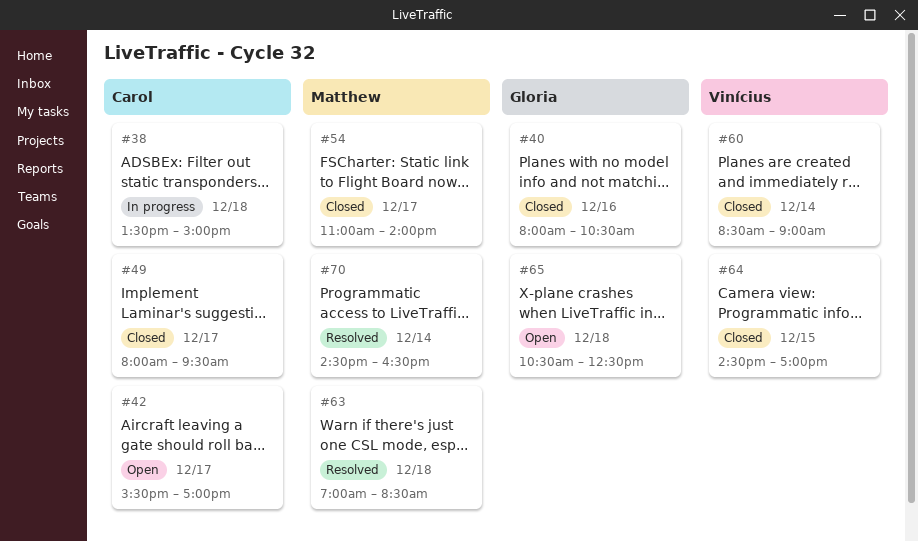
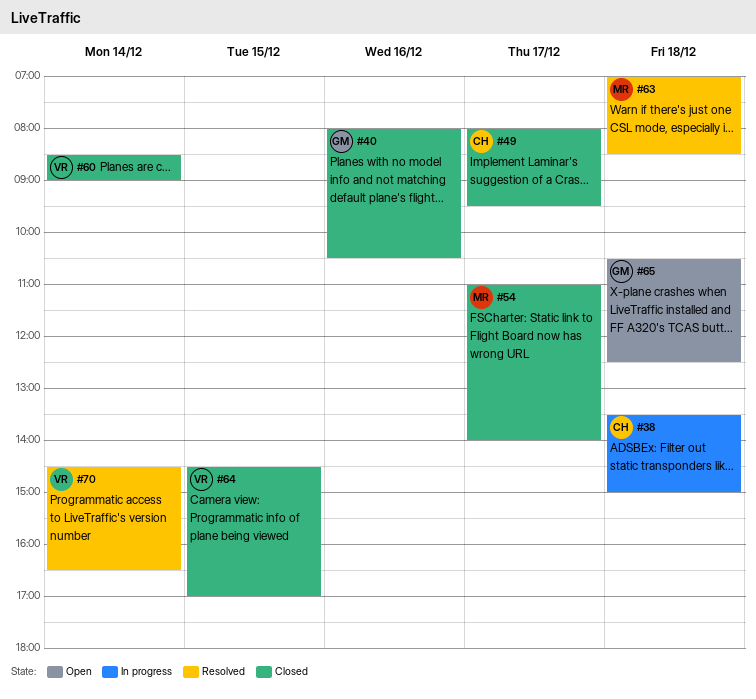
#42: present -> none
#70, owner: Matthew -> Vinícius

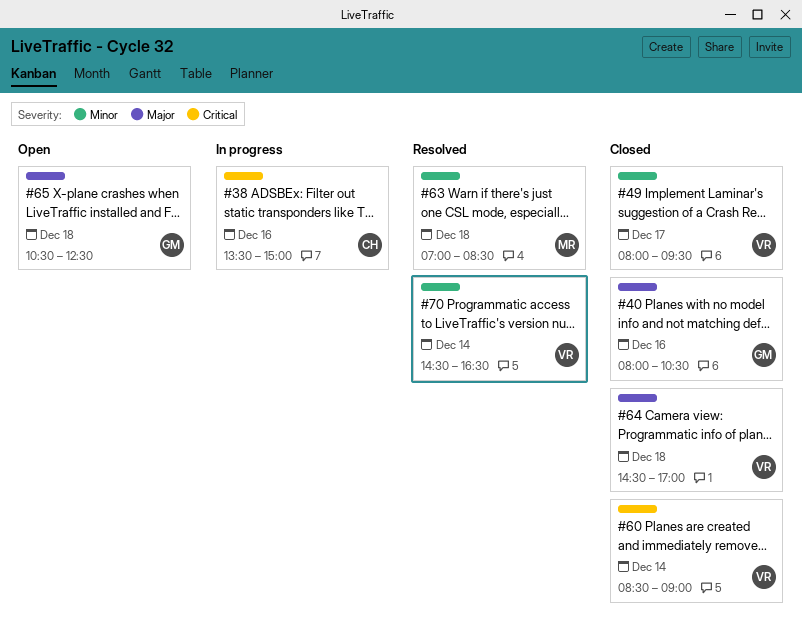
#38, day: Dec 18 -> Dec 16
#49, owner: CH -> VR
#54: present -> none
#64, day: Dec 15 -> Dec 18

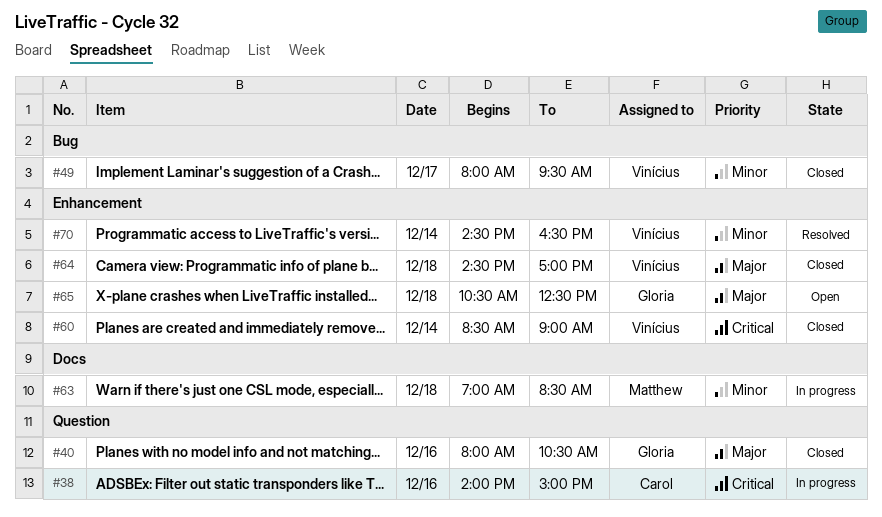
#38, begins: 13:30 -> 14:00
#63, status: Resolved -> In progress

